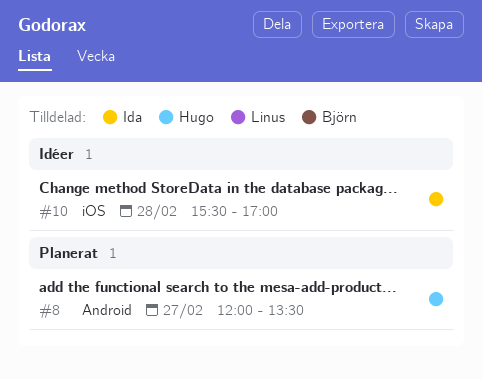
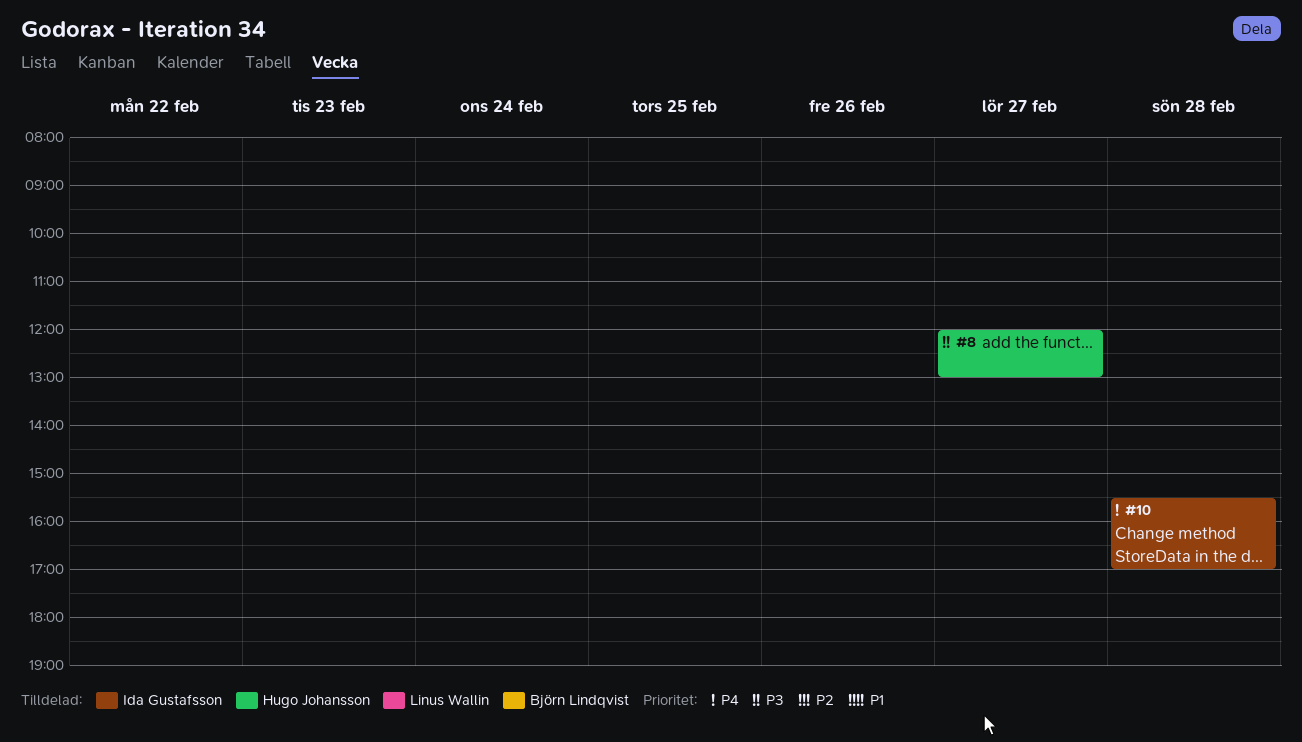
#8, ends: 13:30 -> 13:00

